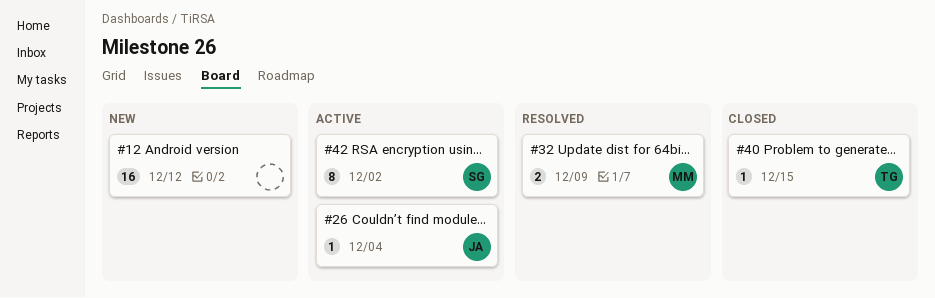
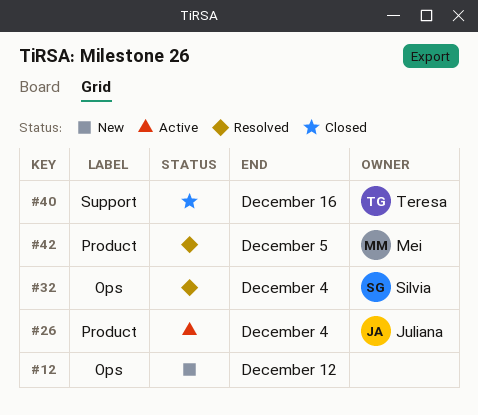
#32, owner: Mei -> Silvia
#32, due: Dec 9 -> Dec 4
#40, due: Dec 15 -> Dec 16
#42, status: Active -> Resolved
#42, owner: Silvia -> Mei
#42, due: Dec 2 -> Dec 5

